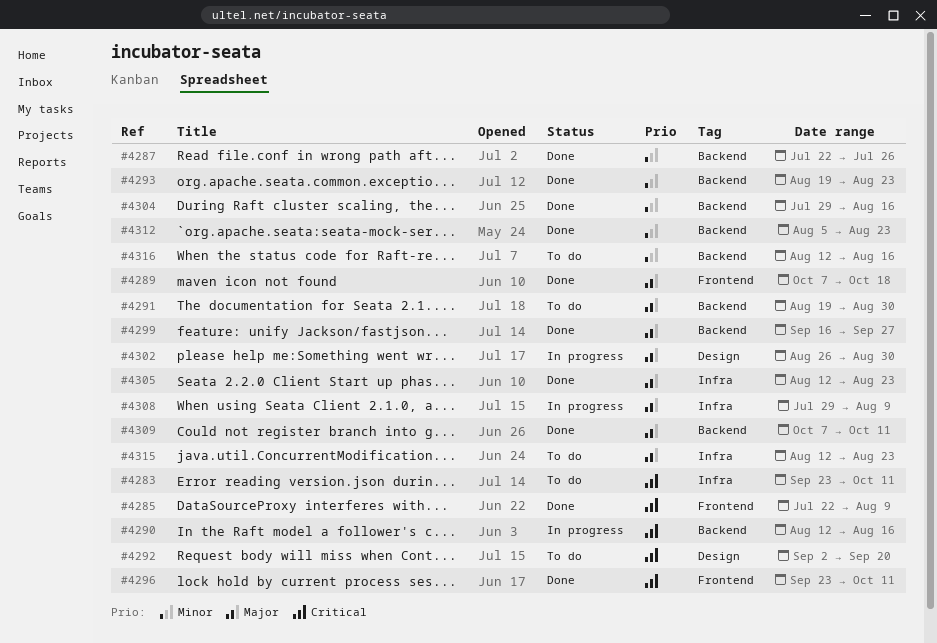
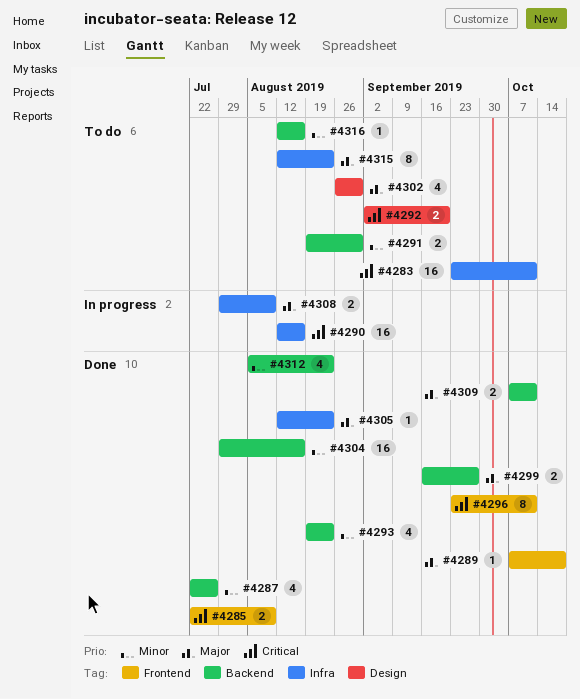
#4290, label: Backend -> Infra
#4291, priority: Major -> Minor
#4302, status: In progress -> To do

